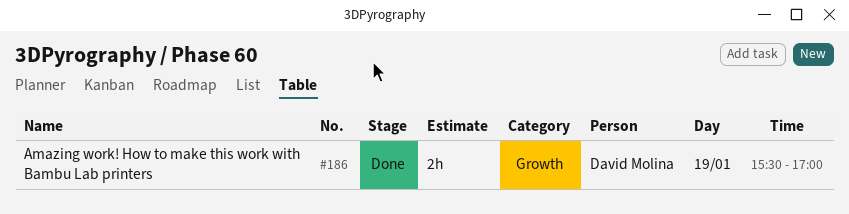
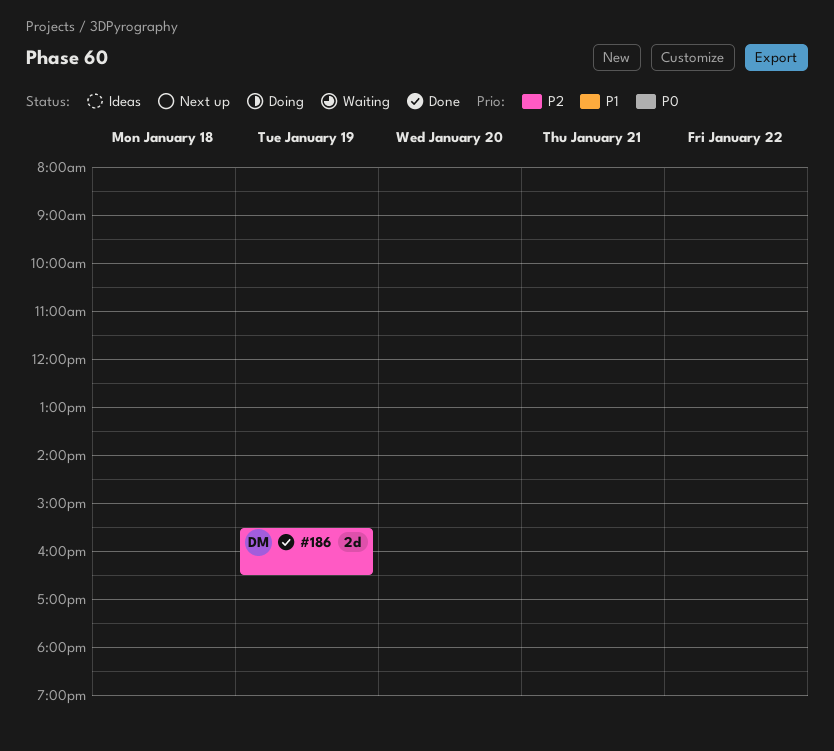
#186, estimate: 2h -> 2d
#186, ends: 17:00 -> 16:30

